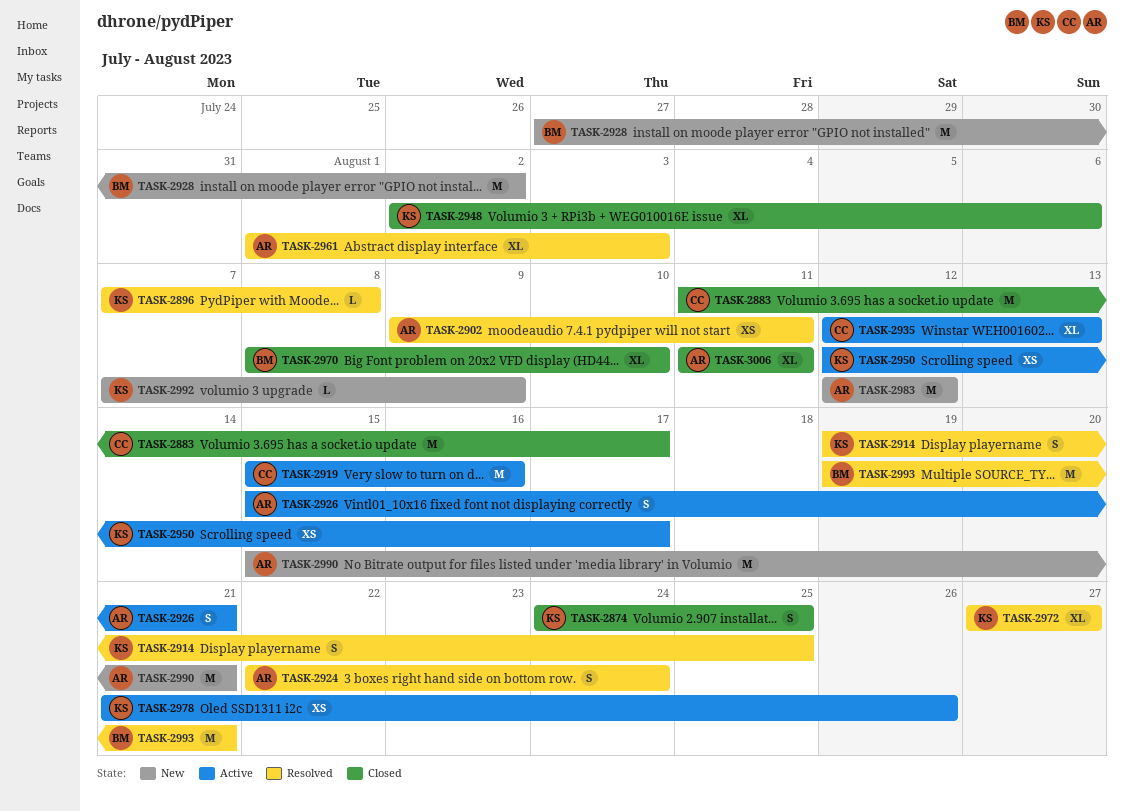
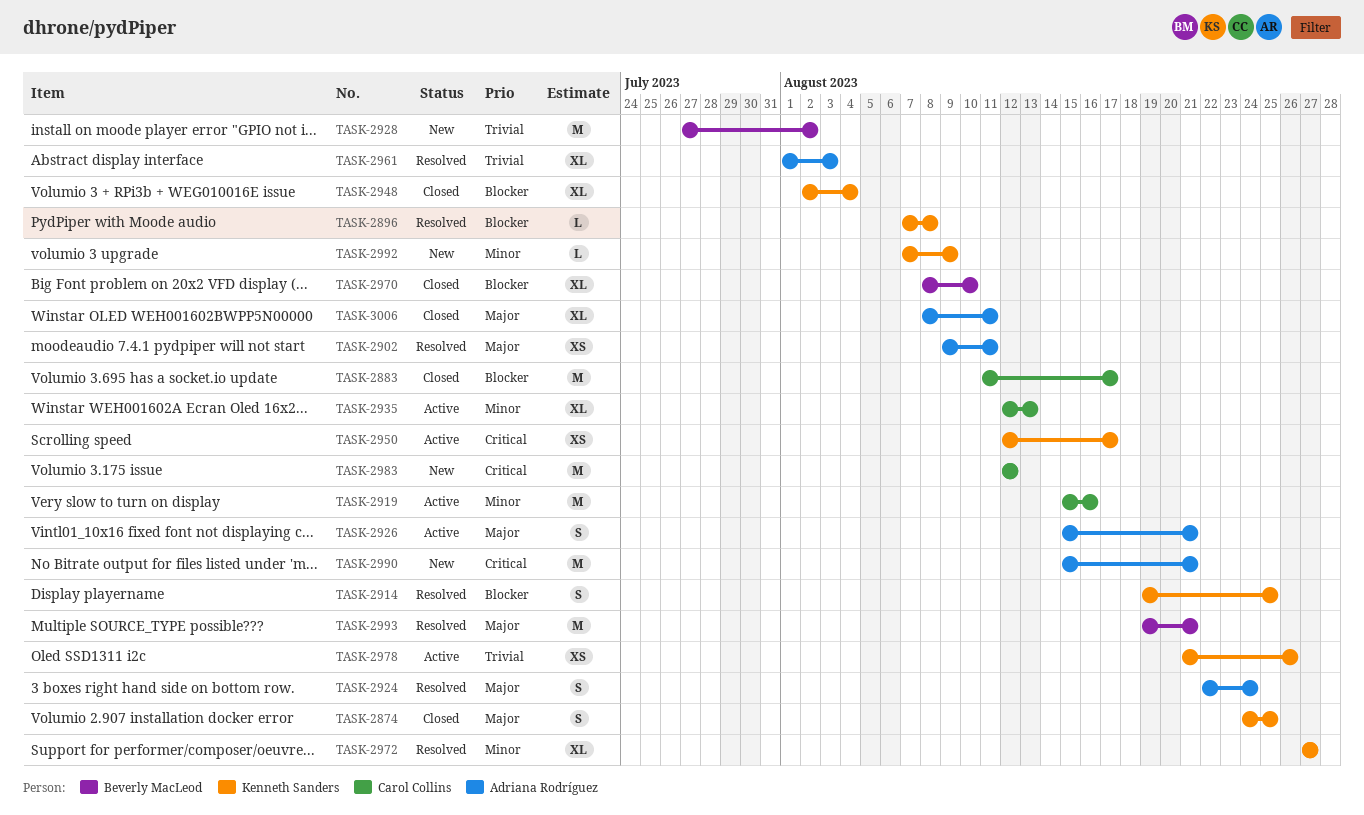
TASK-2948, due: Aug 6 -> Aug 4
TASK-2983, owner: Adriana Rodríguez -> Carol Collins
TASK-3006, start: Aug 11 -> Aug 8

